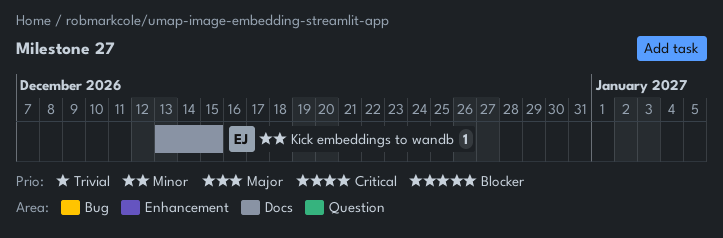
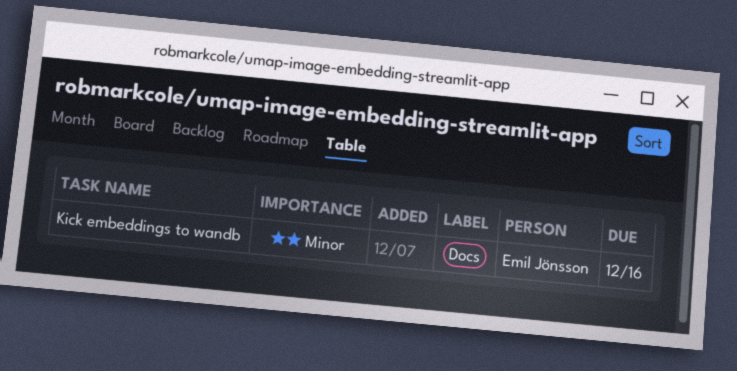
Kick embeddings to wandb, due: Dec 15 -> Dec 16

